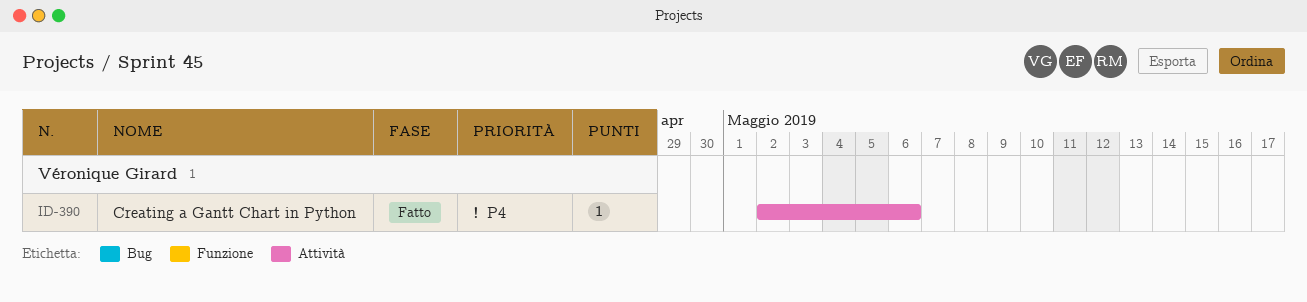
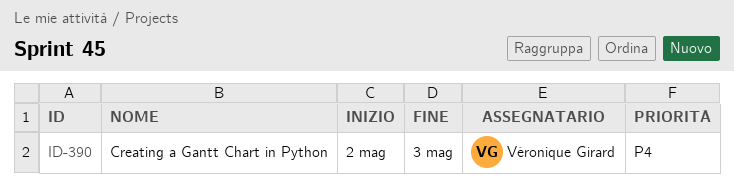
ID-390, due: May 6 -> May 3

